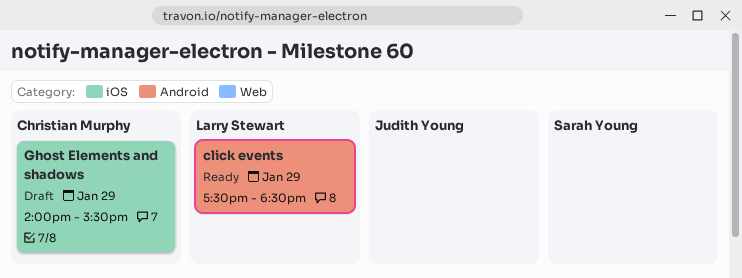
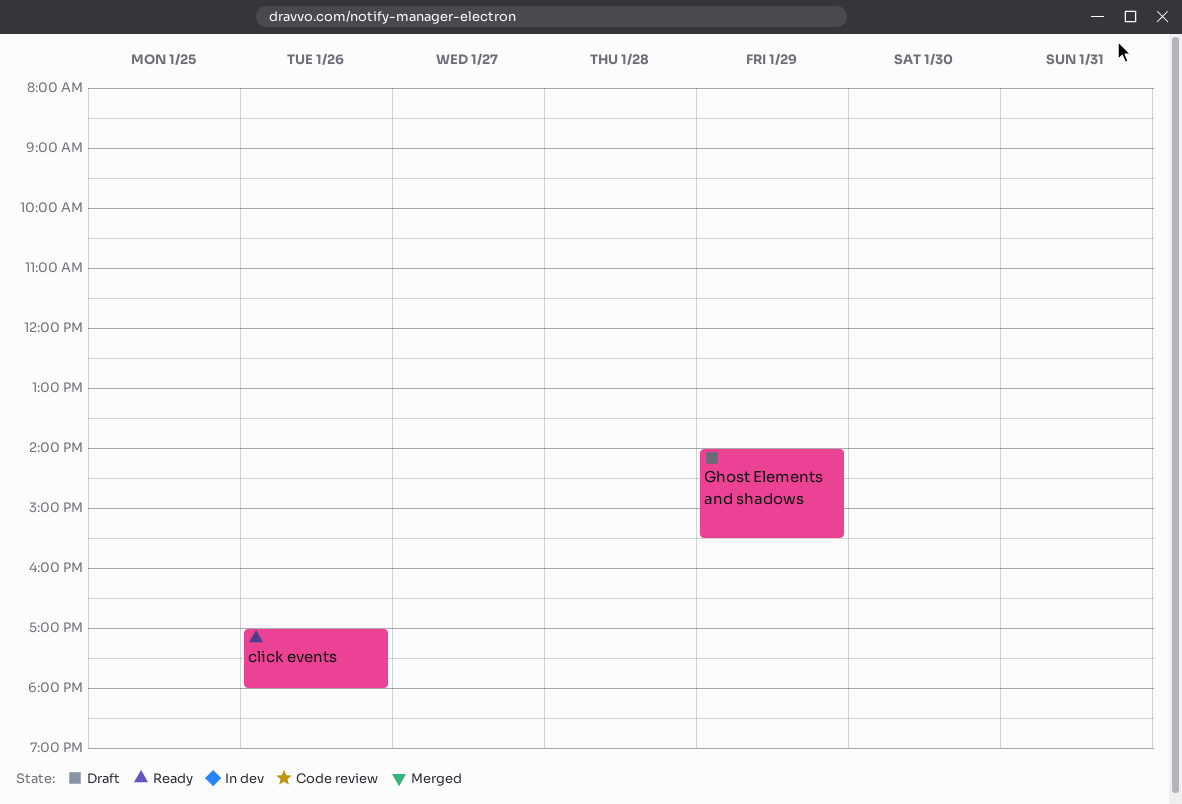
click events, day: Jan 29 -> Jan 26
click events, begins: 17:30 -> 17:00
click events, ends: 18:30 -> 18:00

